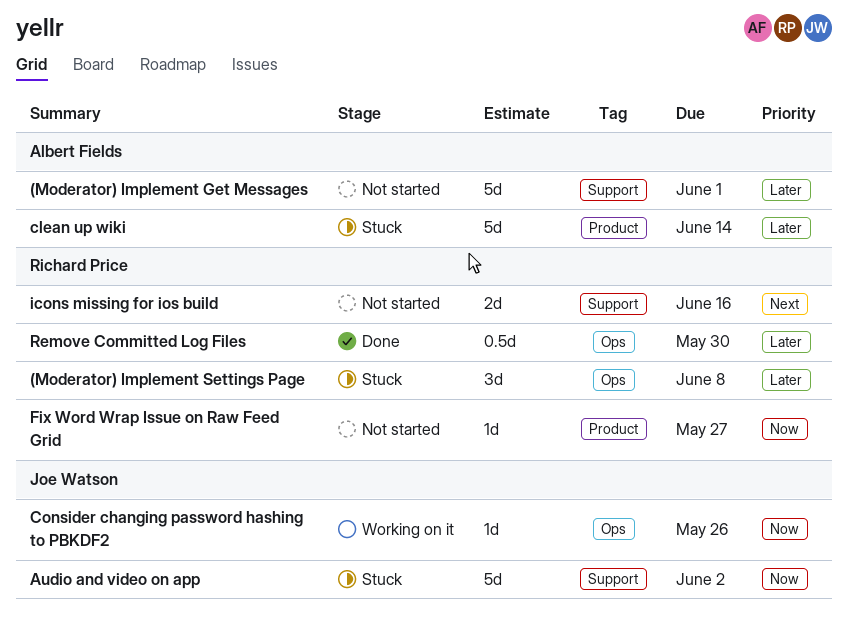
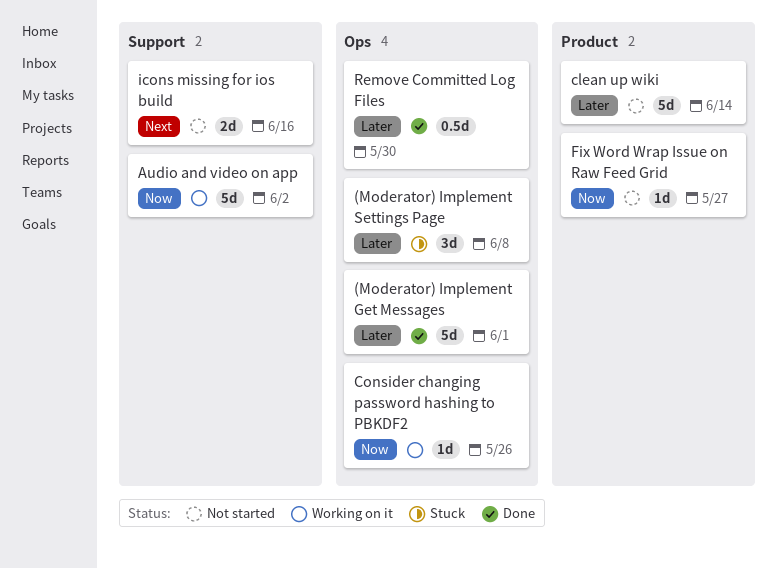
(Moderator) Implement Get Messages, status: Not started -> Done
(Moderator) Implement Get Messages, label: Support -> Ops
Audio and video on app, status: Stuck -> Working on it
clean up wiki, status: Stuck -> Not started

